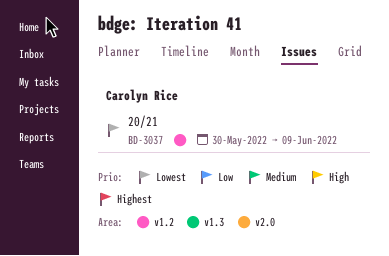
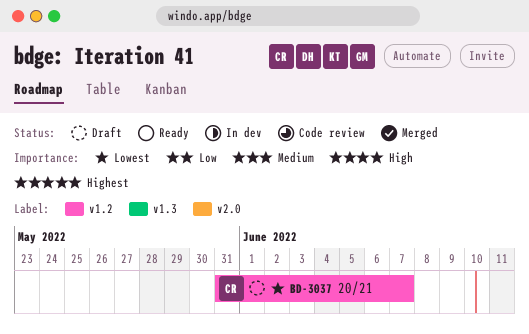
BD-3037, start: May 30 -> May 31
BD-3037, due: Jun 9 -> Jun 7

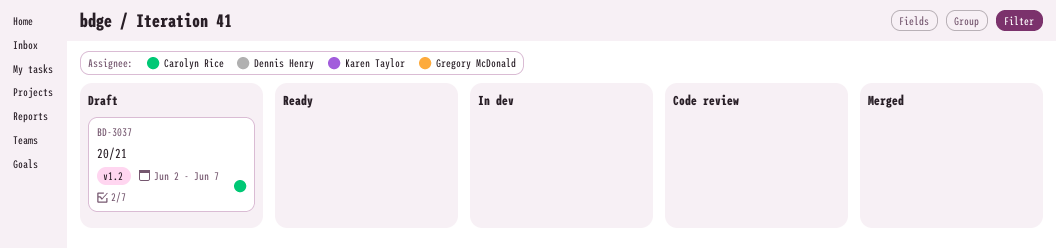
BD-3037, start: May 31 -> Jun 2

